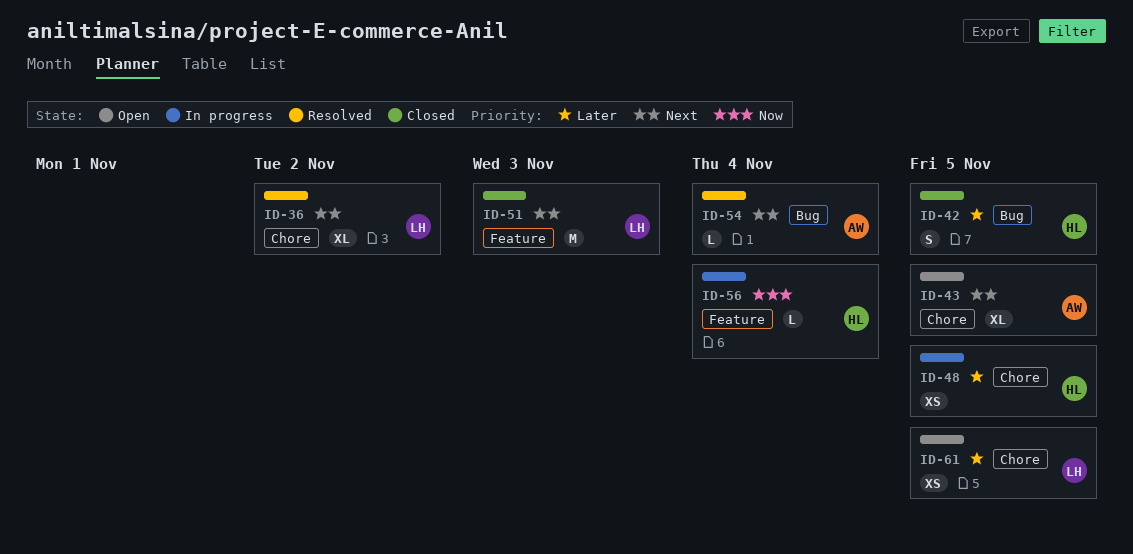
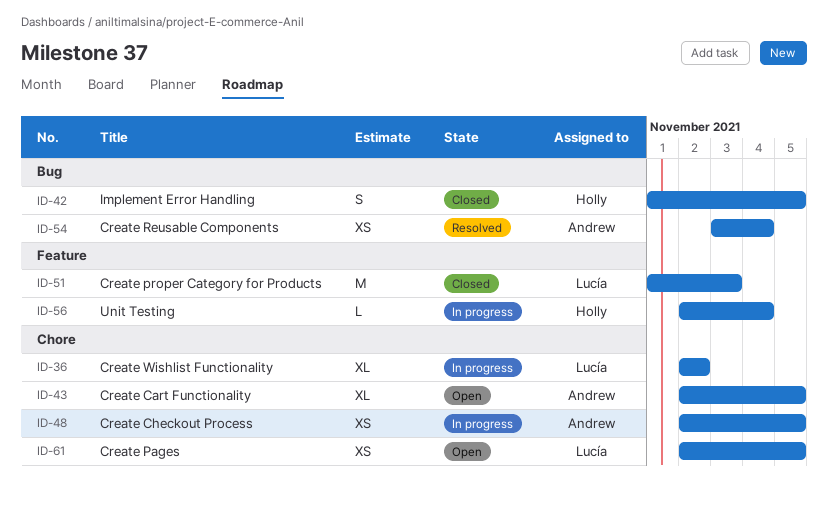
ID-36, status: Resolved -> In progress
ID-48, owner: Holly -> Andrew
ID-54, estimate: L -> XS

